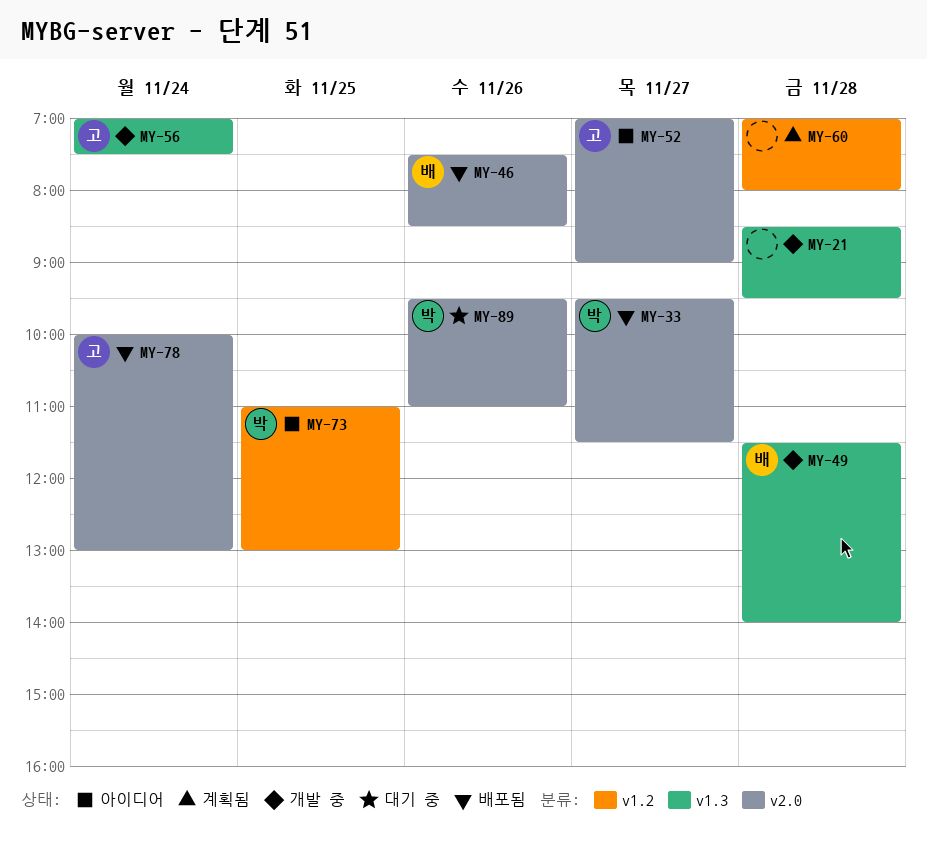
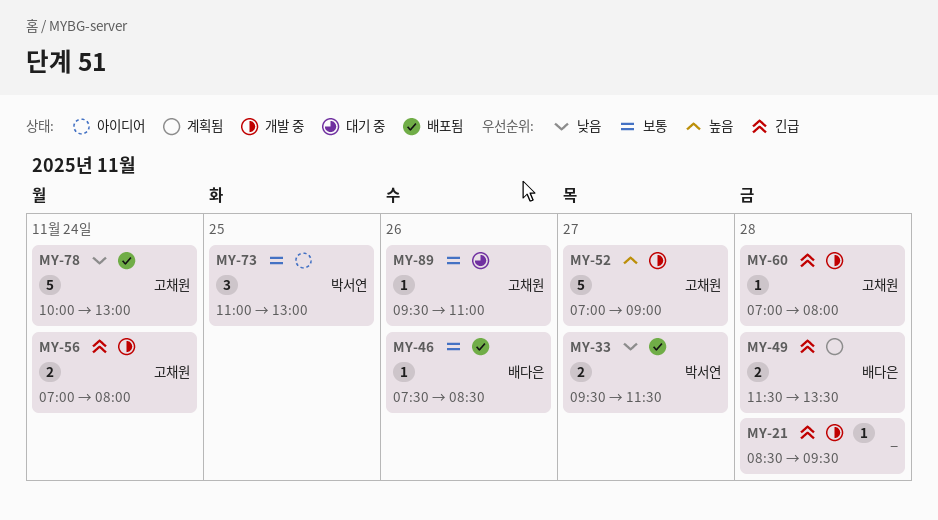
MY-49, status: 개발 중 -> 계획됨
MY-49, ends: 14:00 -> 13:30
MY-52, status: 아이디어 -> 개발 중
MY-56, ends: 07:30 -> 08:00
MY-60, status: 계획됨 -> 개발 중
MY-60, owner: none -> 고채원
MY-89, owner: 박서연 -> 고채원

